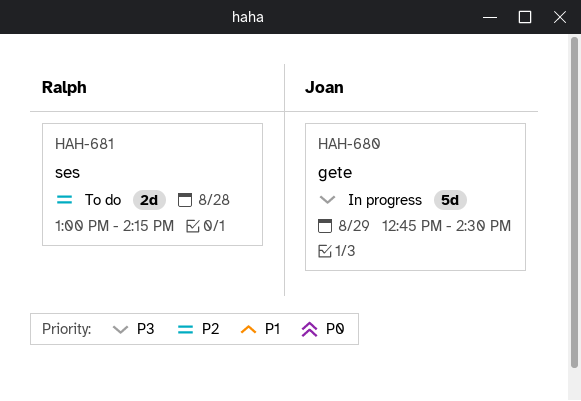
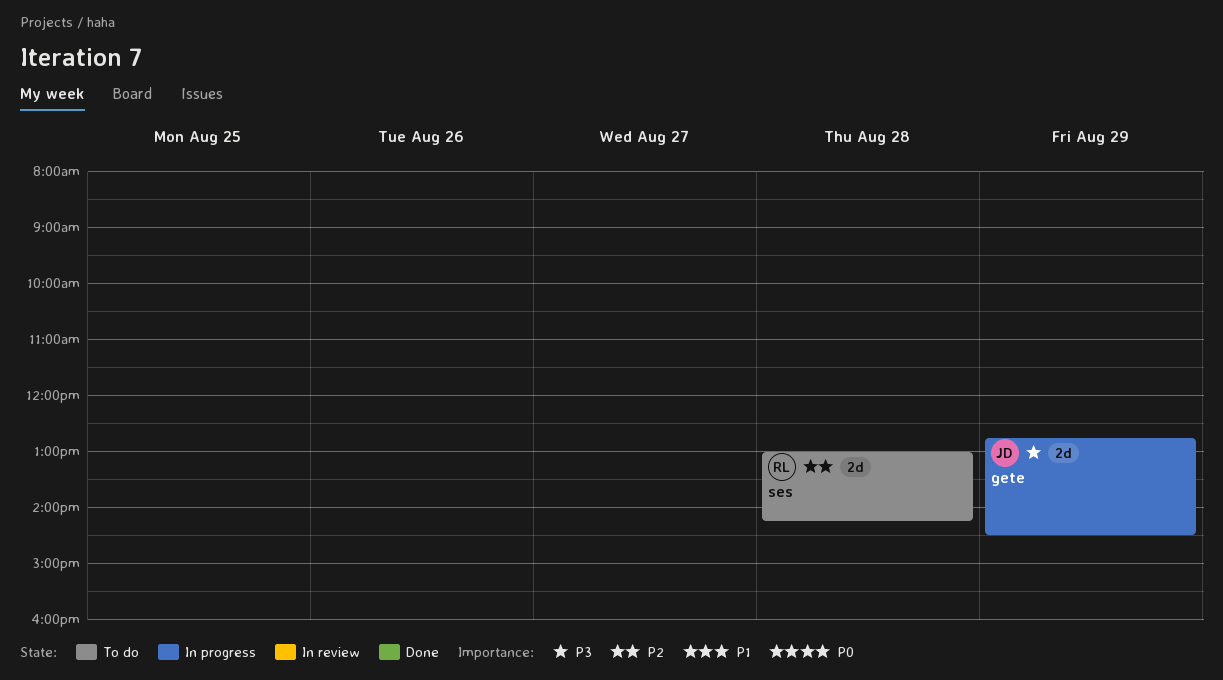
gete, estimate: 5d -> 2d

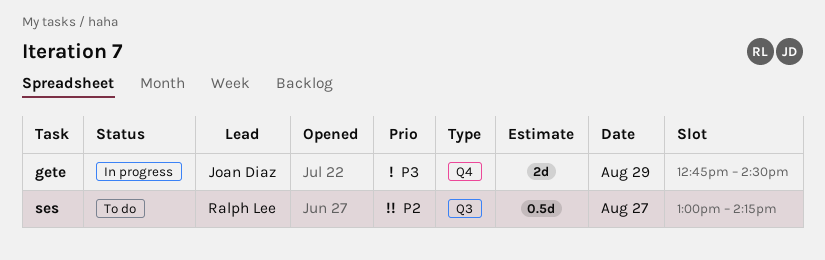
ses, estimate: 2d -> 0.5d
ses, day: Aug 28 -> Aug 27

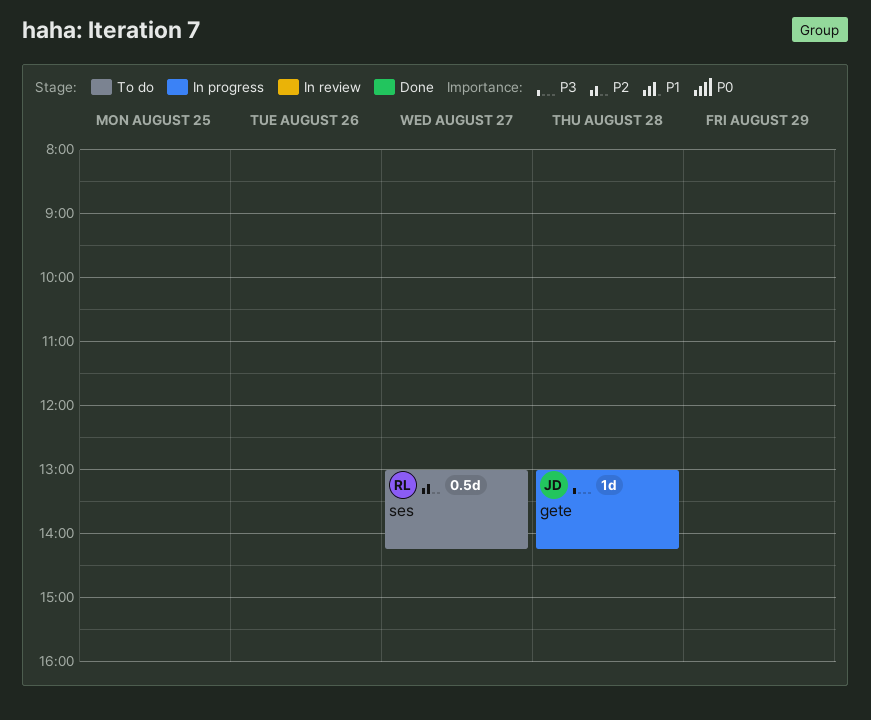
gete, estimate: 2d -> 1d
gete, day: Aug 29 -> Aug 28
gete, begins: 12:45 -> 13:00
gete, ends: 14:30 -> 14:15

